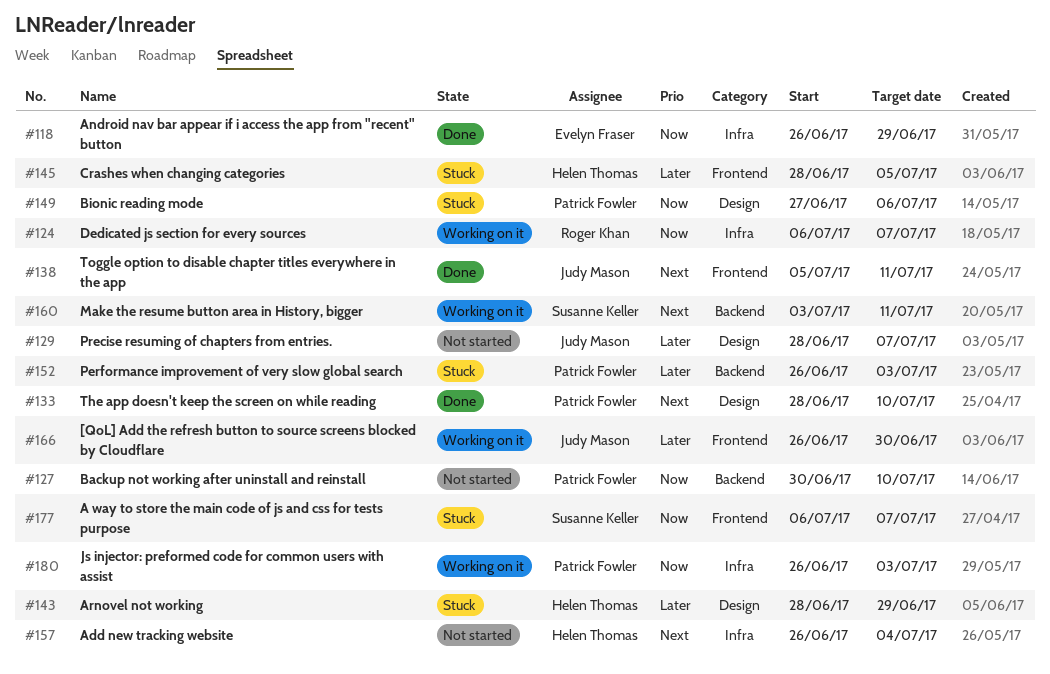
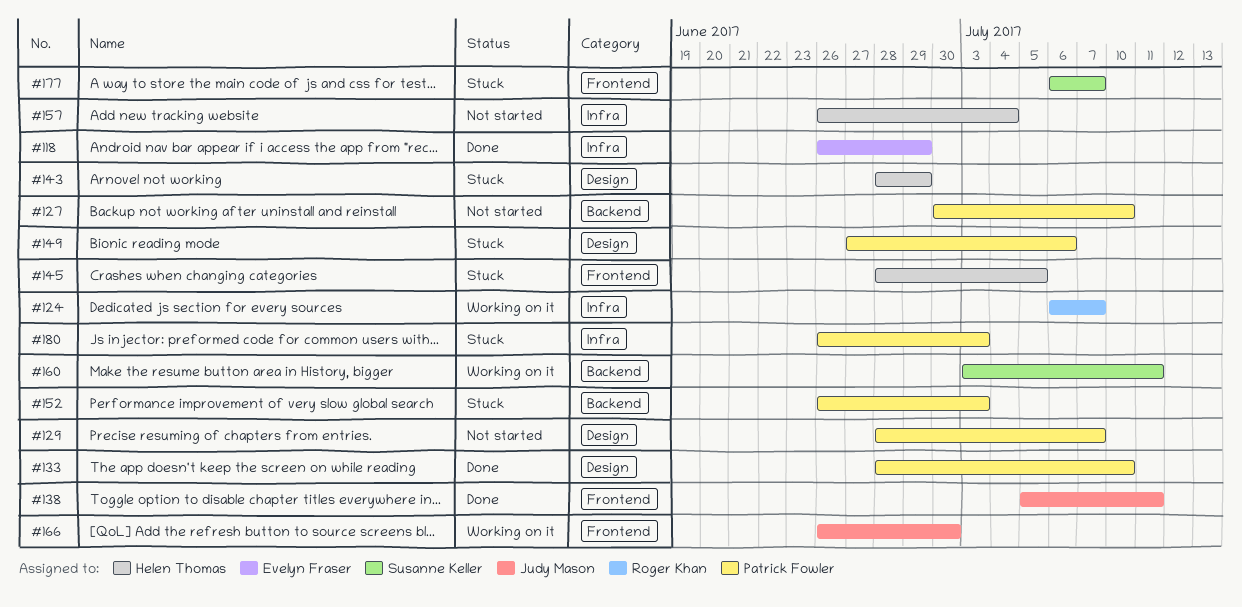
#129, owner: Judy Mason -> Patrick Fowler
#180, status: Working on it -> Stuck

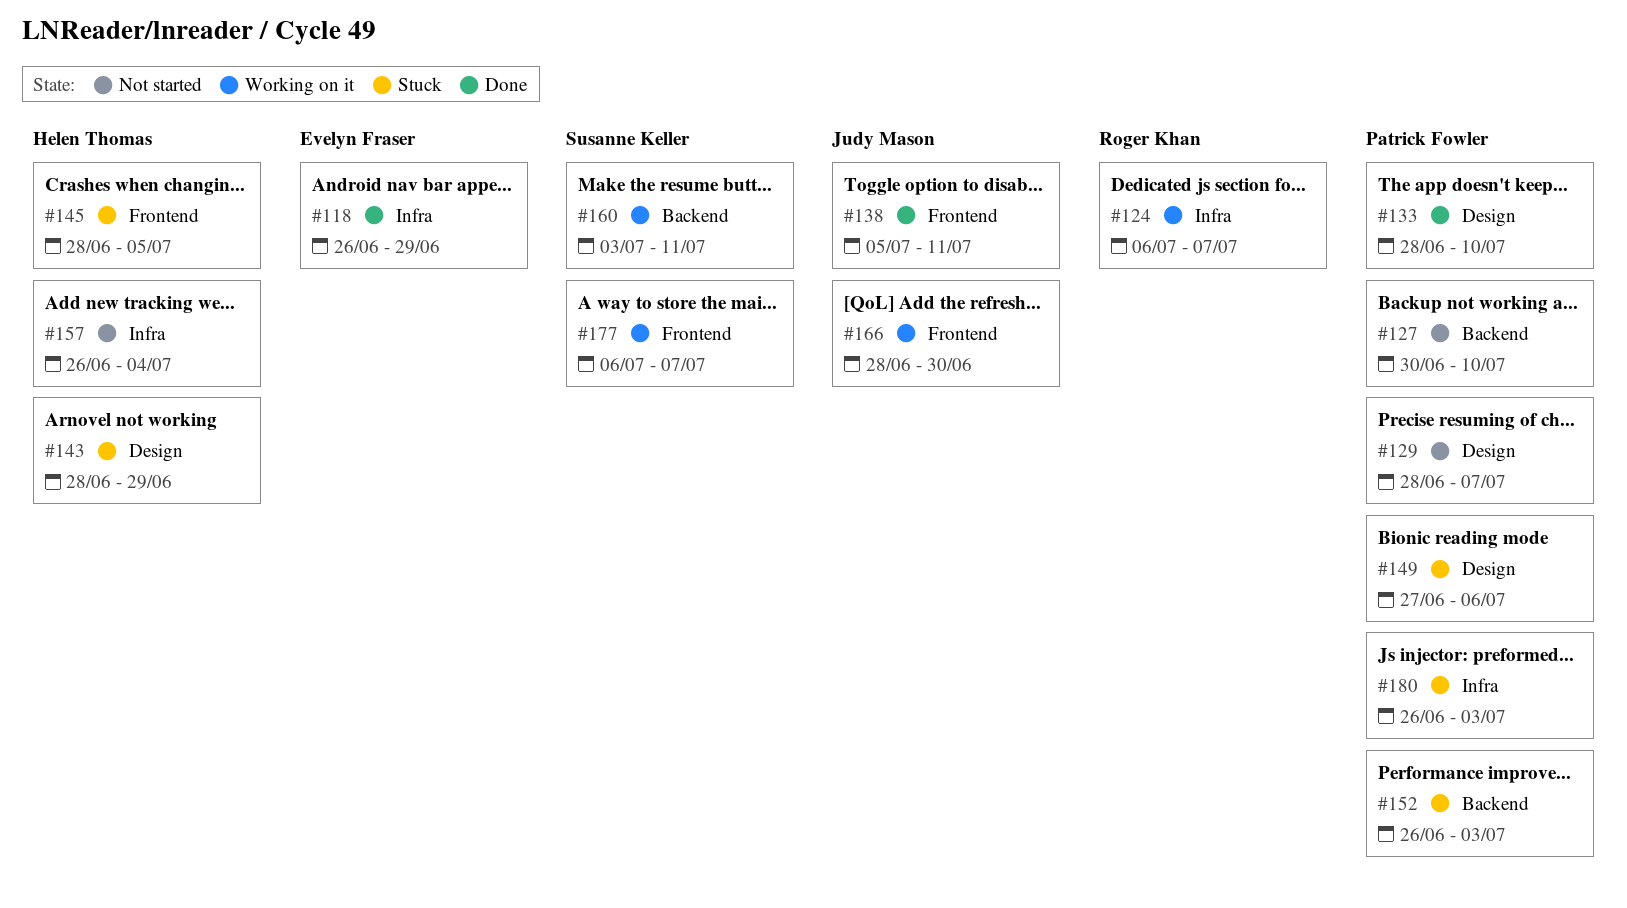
#166, start: Jun 26 -> Jun 28
#177, status: Stuck -> Working on it

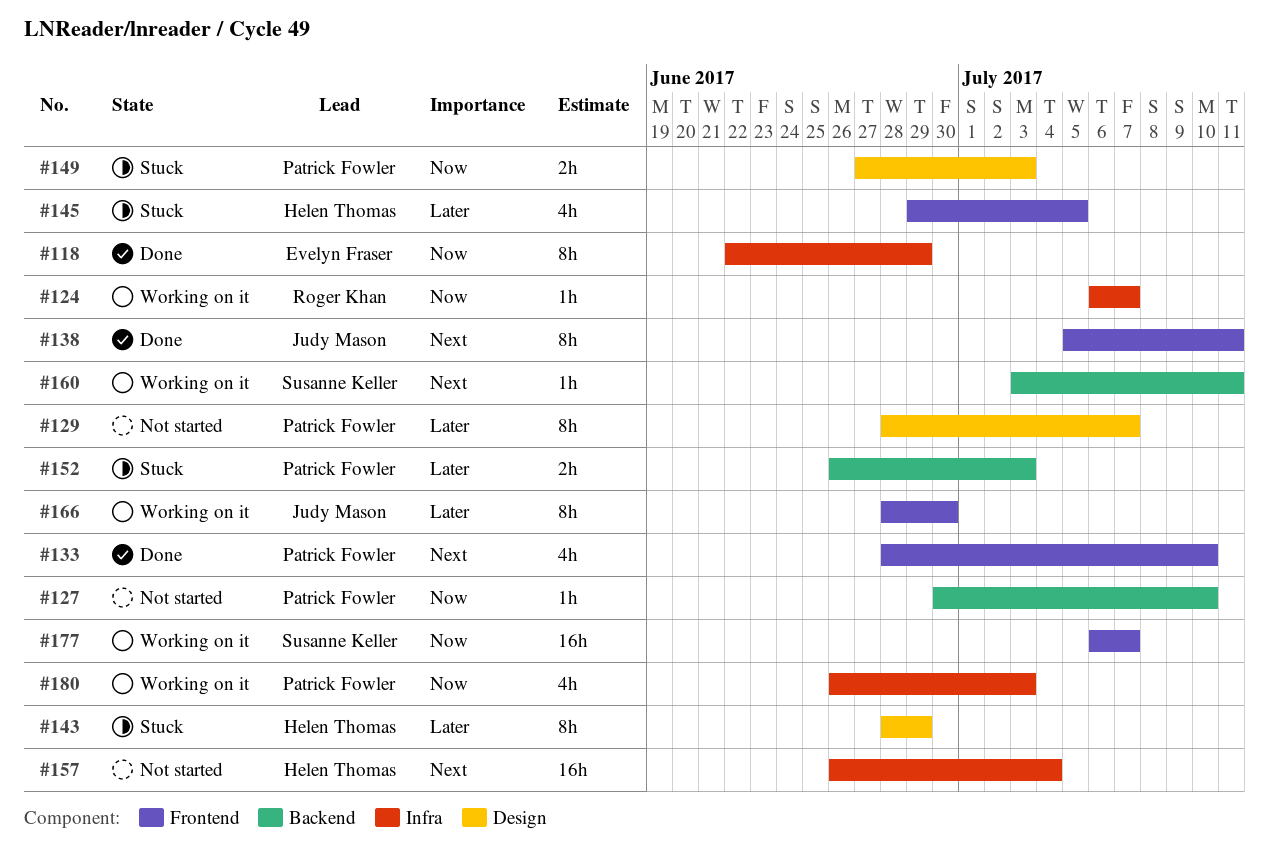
#118, start: Jun 26 -> Jun 22
#133, label: Design -> Frontend
#145, start: Jun 28 -> Jun 29
#149, due: Jul 6 -> Jul 3
#180, status: Stuck -> Working on it

